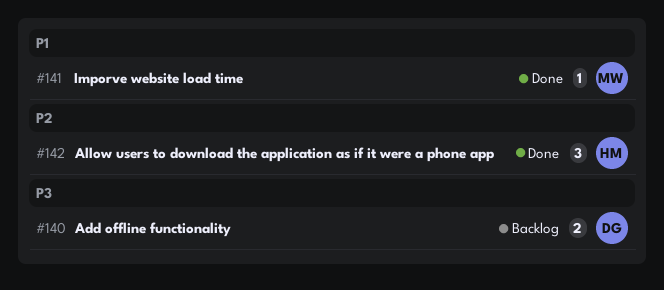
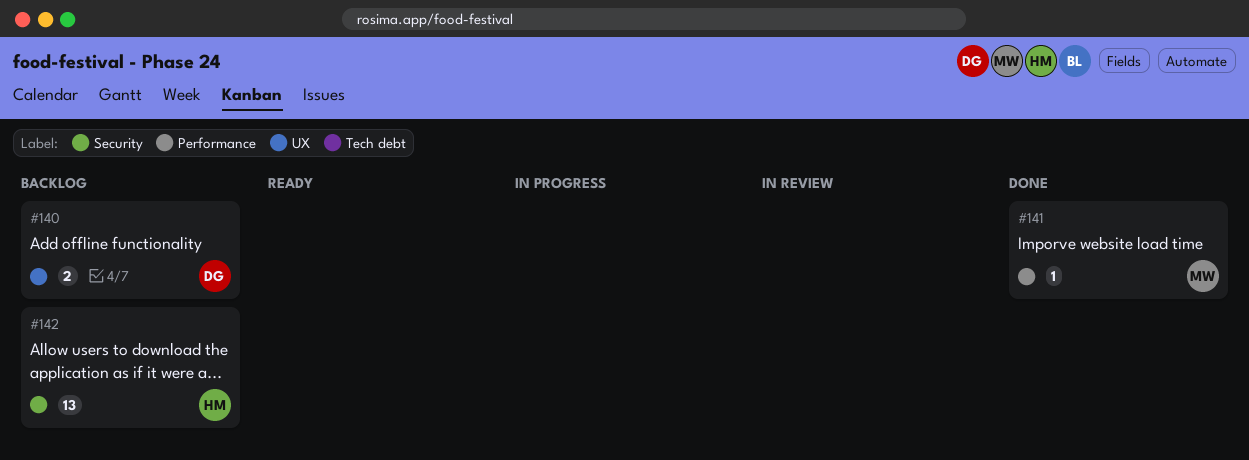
#142, status: Done -> Backlog
#142, estimate: 3 -> 13

